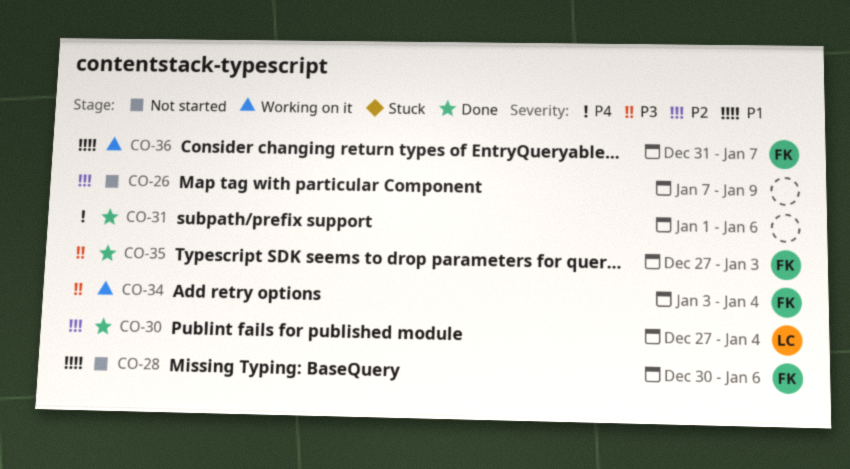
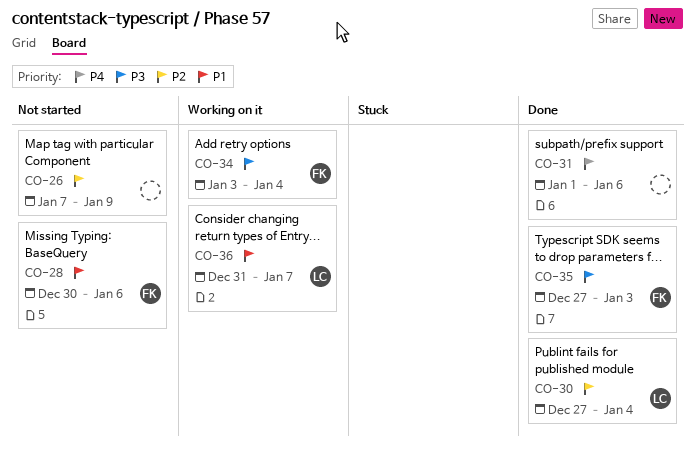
CO-36, owner: FK -> LC

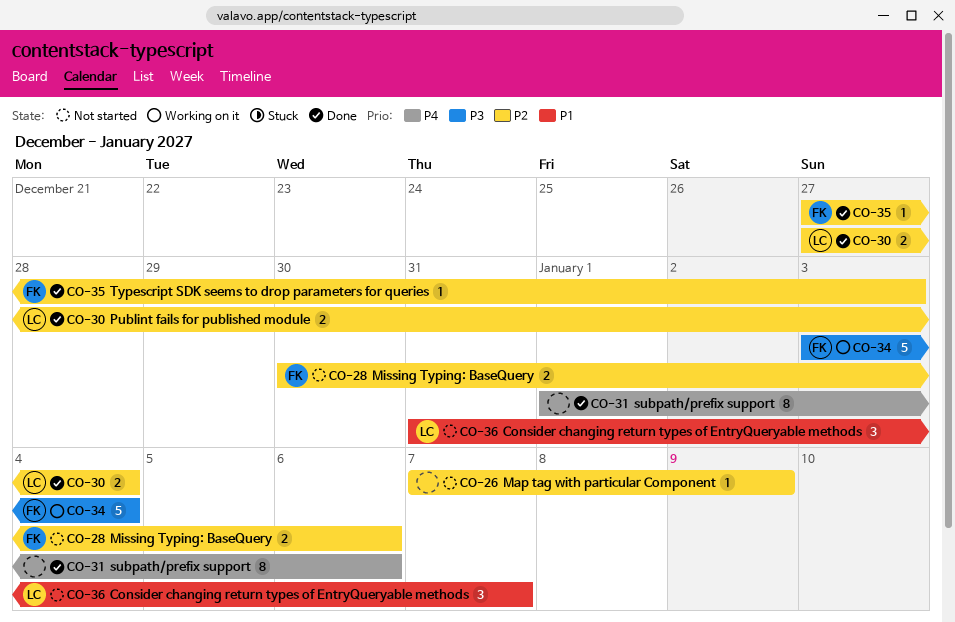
CO-28, priority: P1 -> P2
CO-35, priority: P3 -> P2
CO-36, status: Working on it -> Not started

